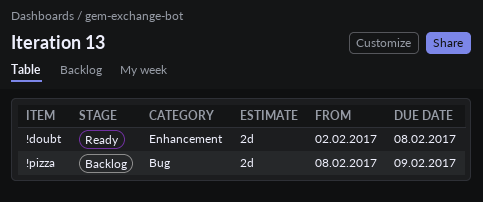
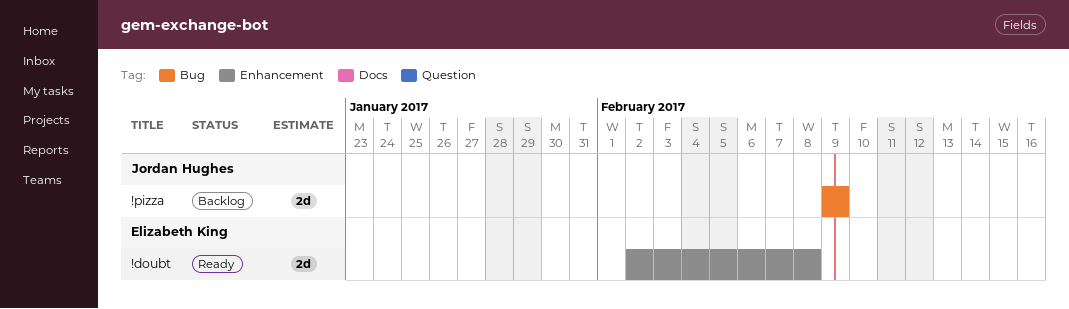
!pizza, start: Feb 8 -> Feb 9

